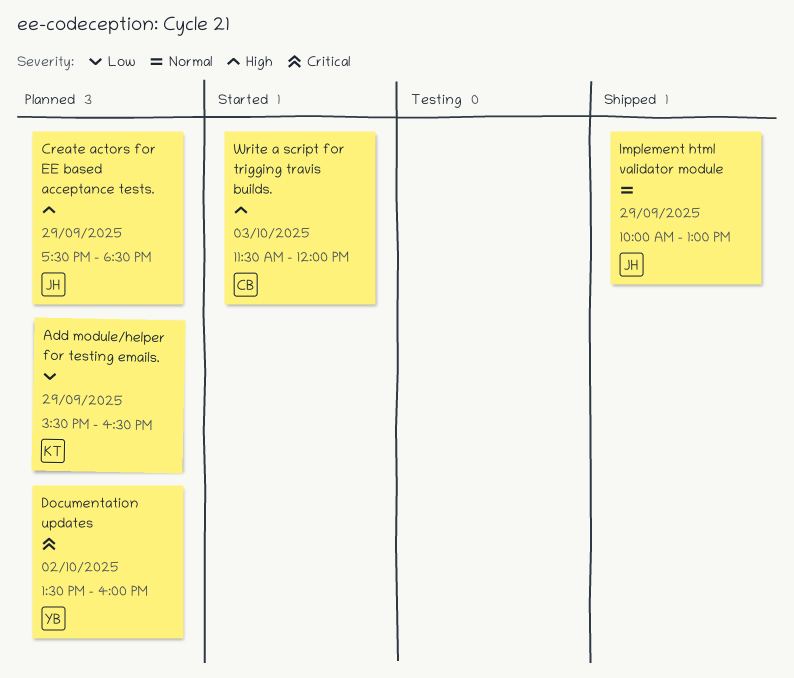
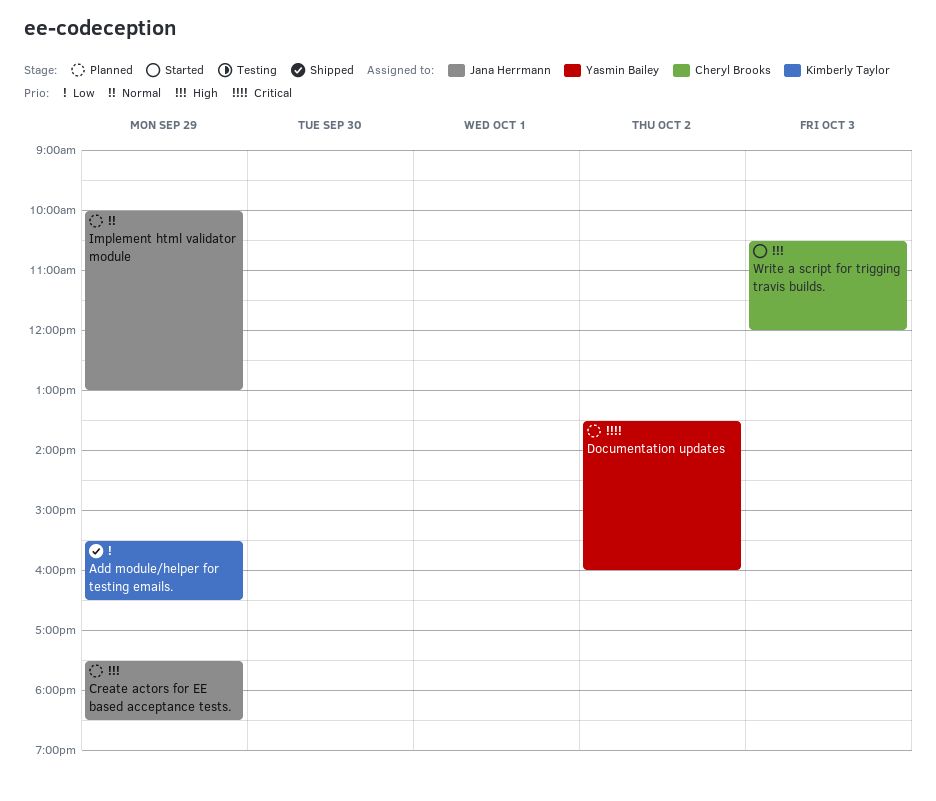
Add module/helper for testing emails., status: Planned -> Shipped
Implement html validator module, status: Shipped -> Planned
Write a script for trigging travis builds., begins: 11:30 -> 10:30

